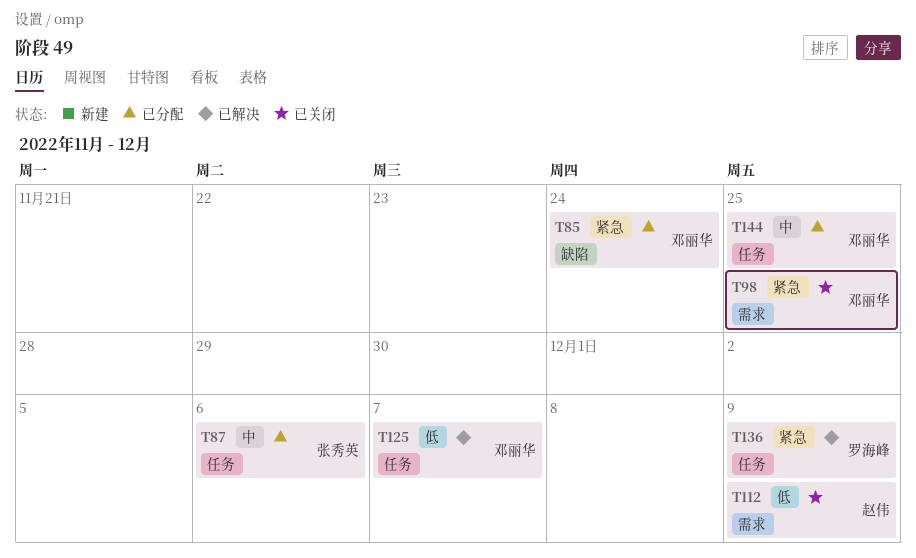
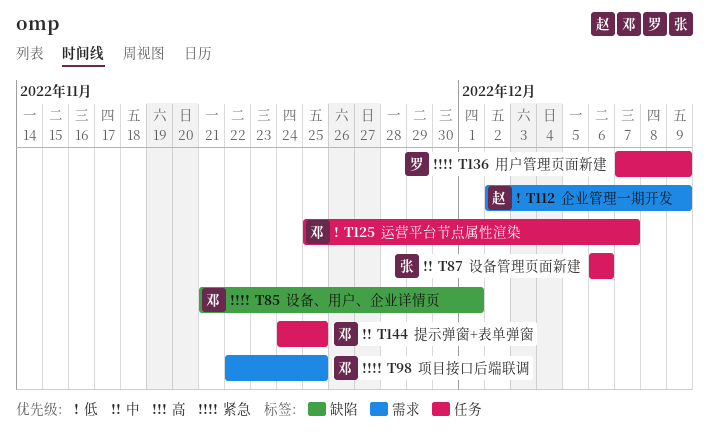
T85, due: Nov 24 -> Dec 1

